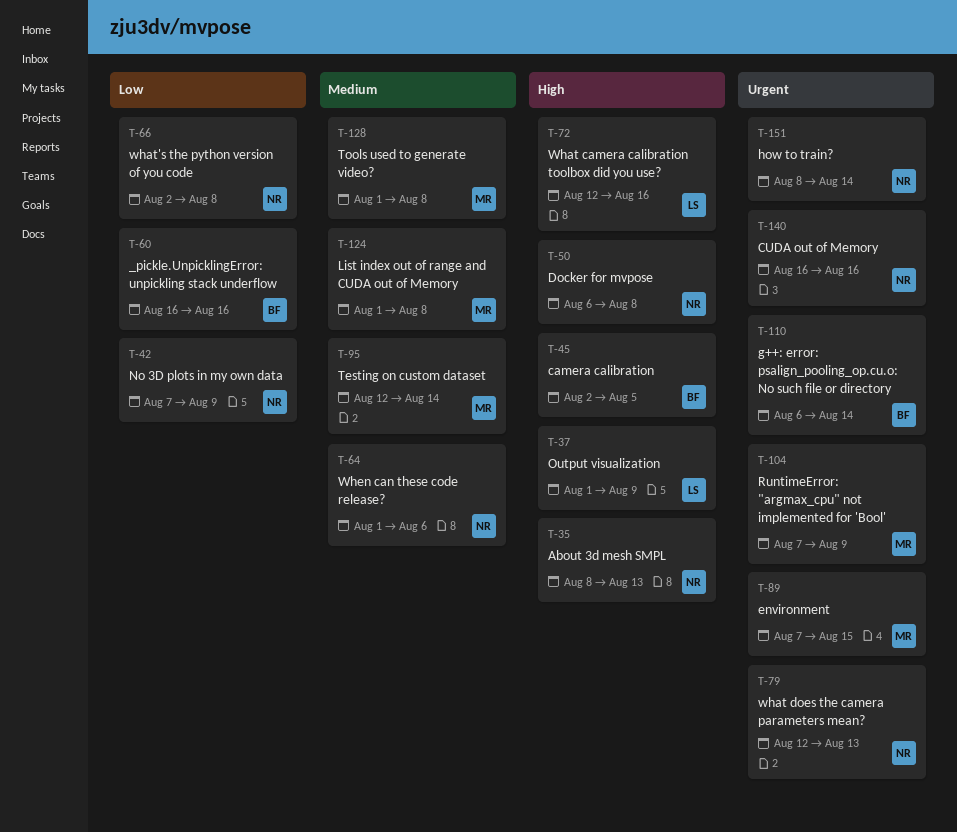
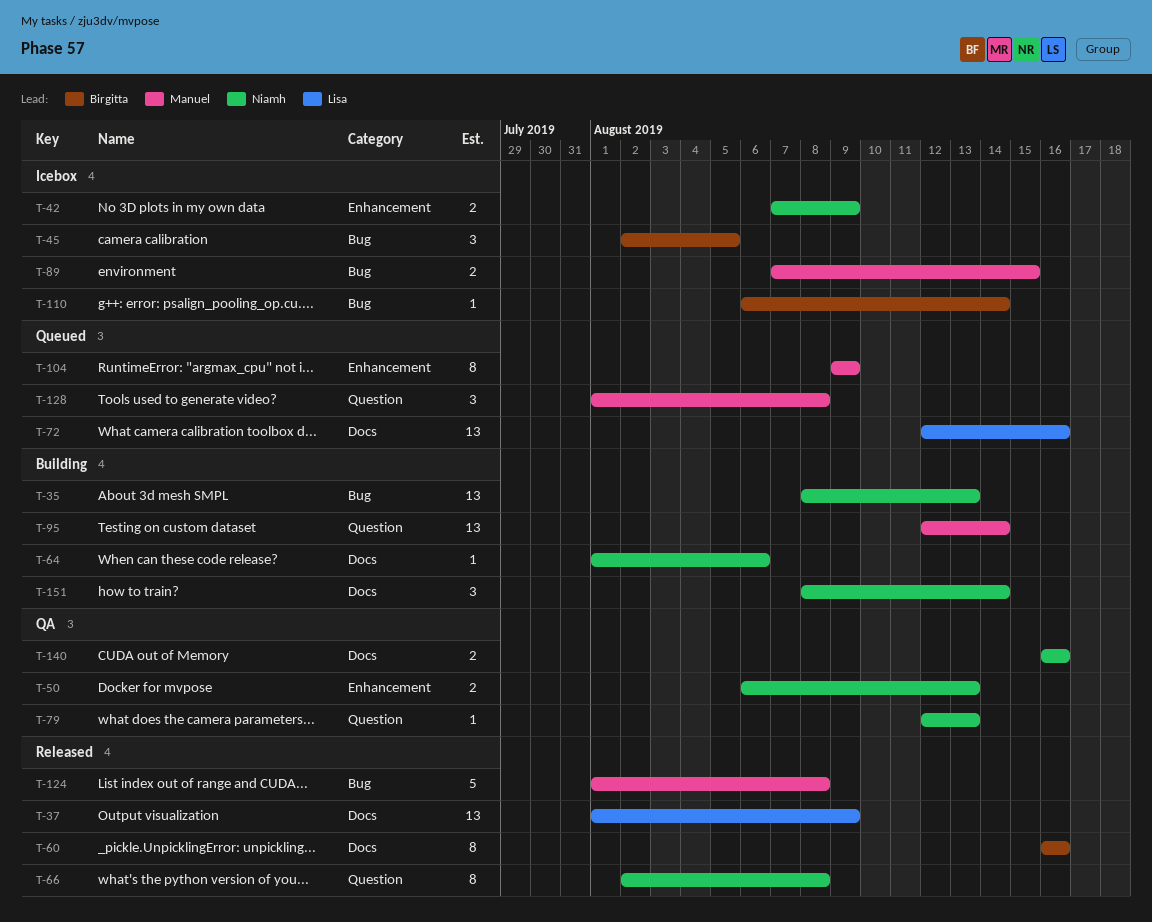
T-50, due: Aug 8 -> Aug 13
T-104, start: Aug 7 -> Aug 9

